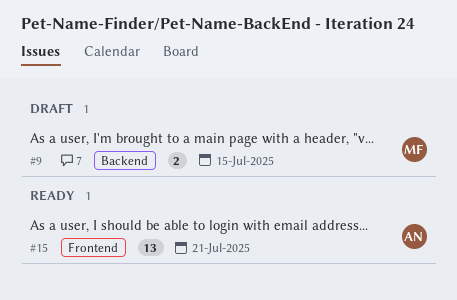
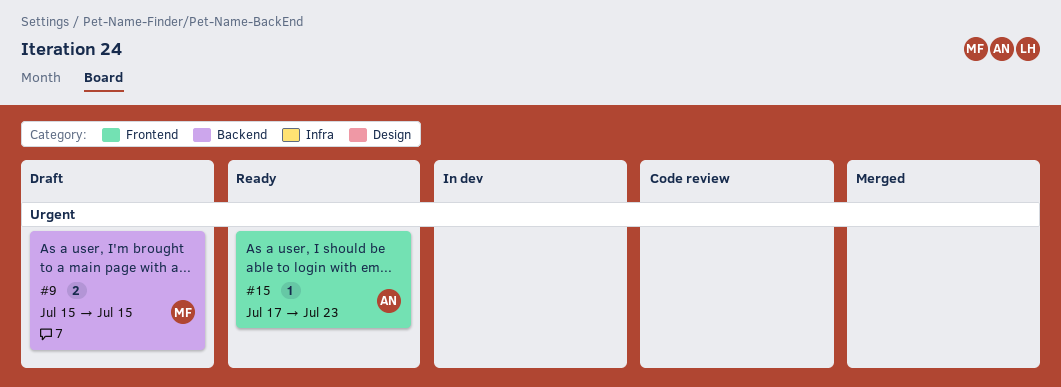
#15, estimate: 13 -> 1
#15, due: Jul 21 -> Jul 23

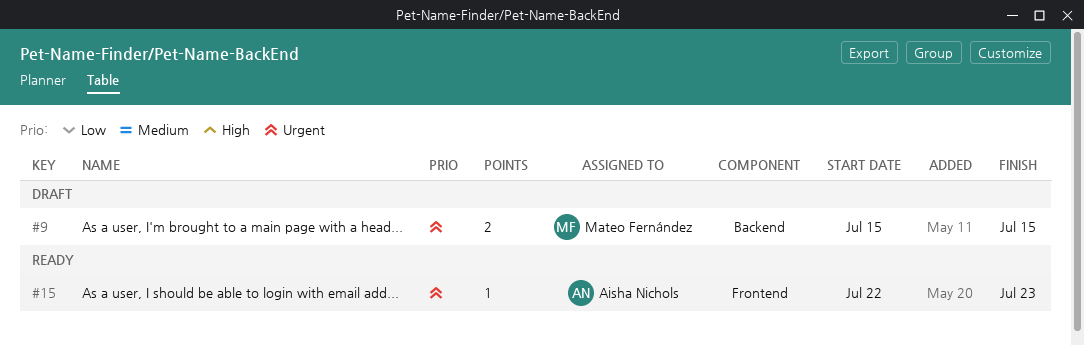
#15, start: Jul 17 -> Jul 22

